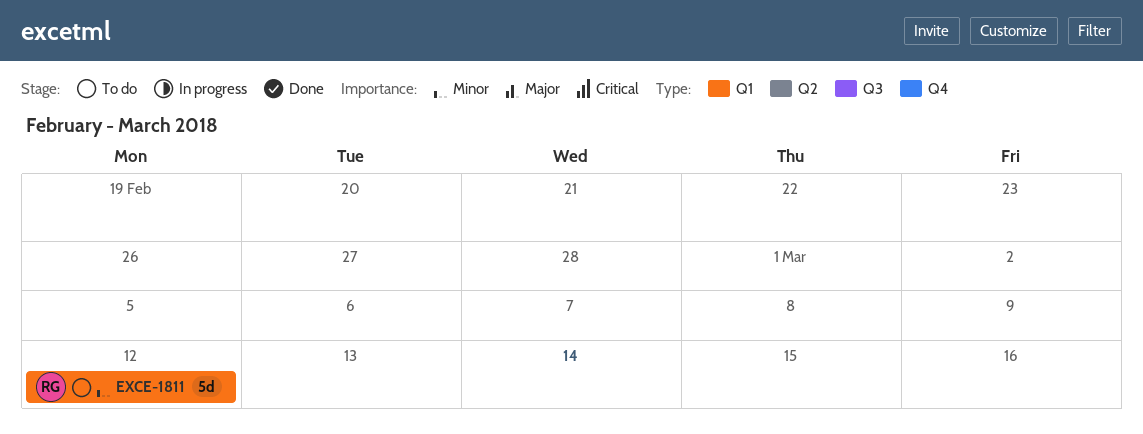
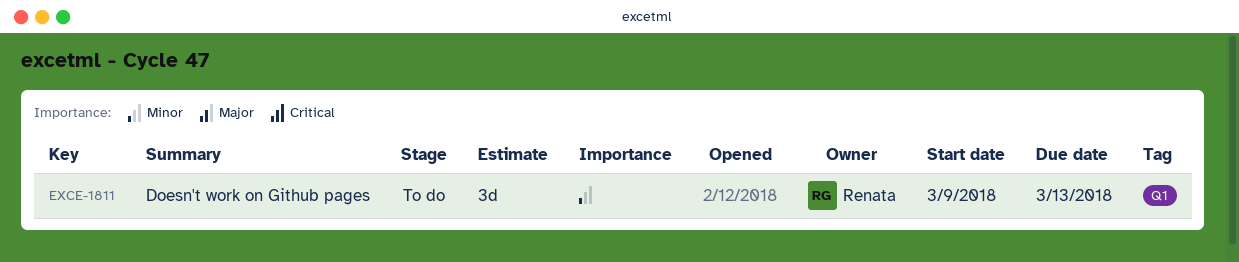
EXCE-1811, estimate: 5d -> 3d
EXCE-1811, start: Mar 12 -> Mar 9
EXCE-1811, due: Mar 12 -> Mar 13

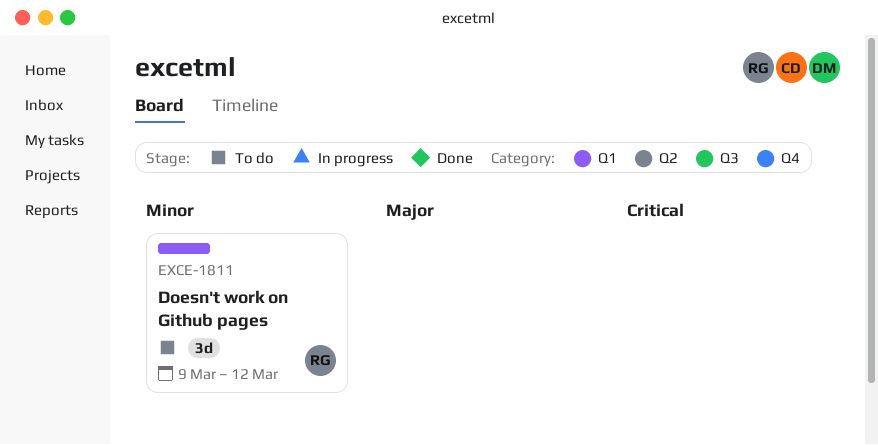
EXCE-1811, due: Mar 13 -> Mar 12

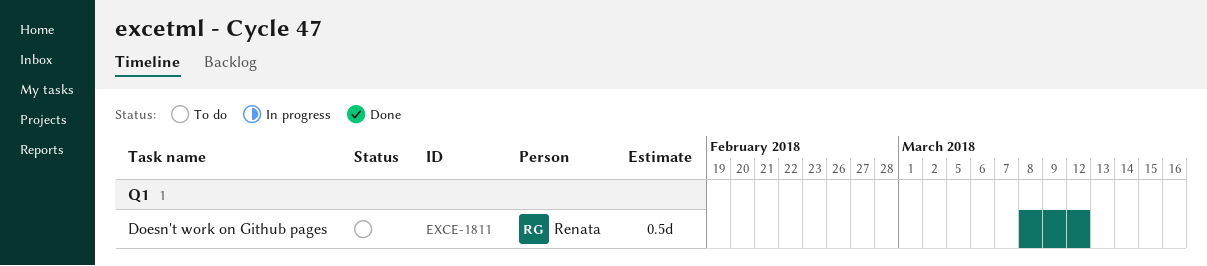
EXCE-1811, estimate: 3d -> 0.5d
EXCE-1811, start: Mar 9 -> Mar 8

